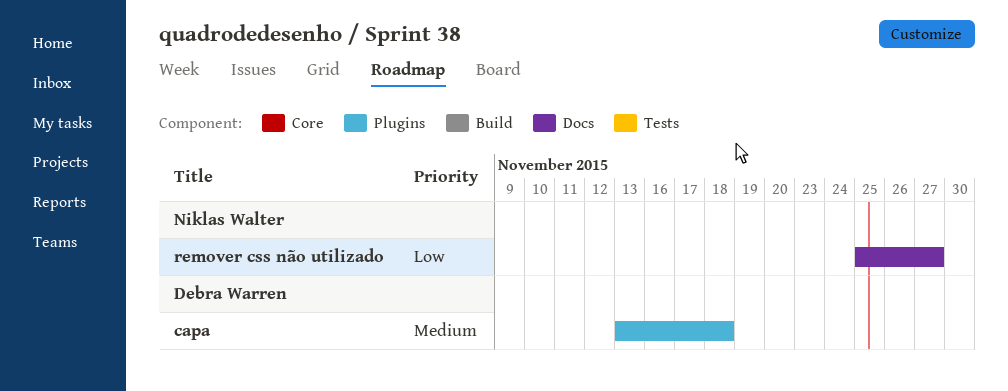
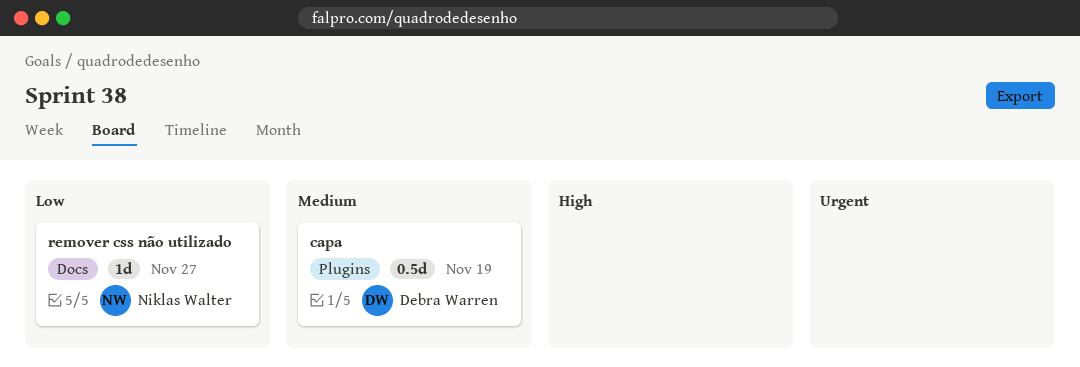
capa, due: Nov 18 -> Nov 19

